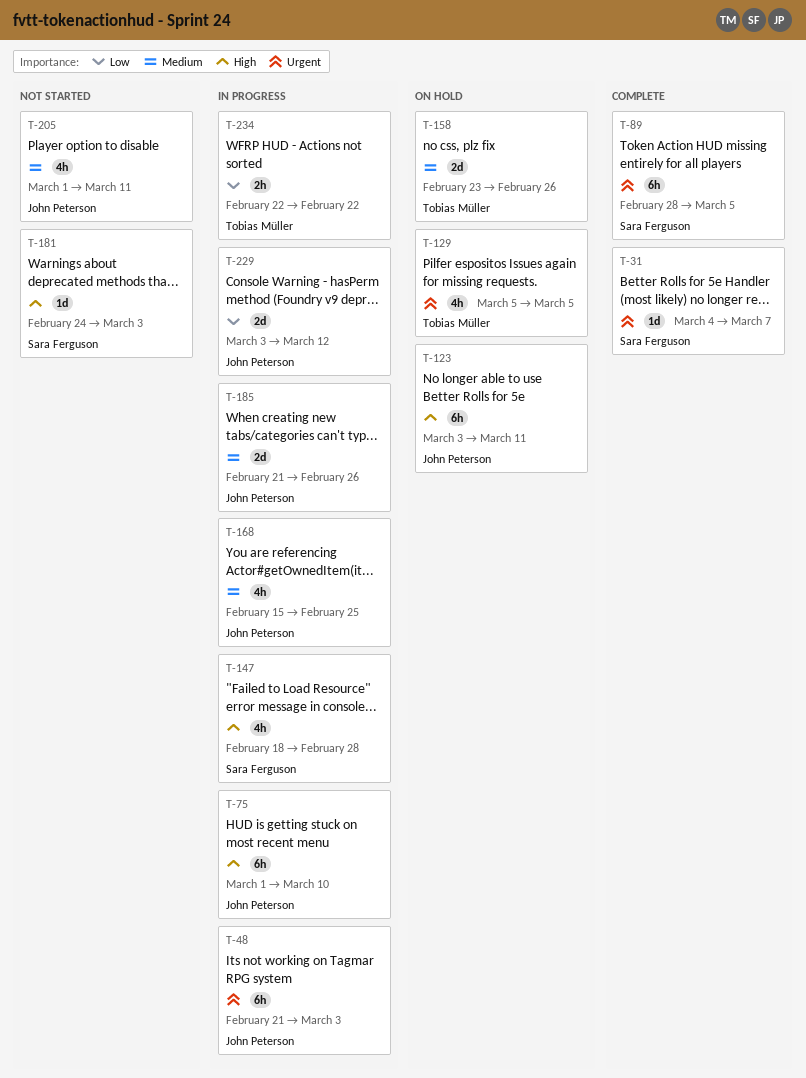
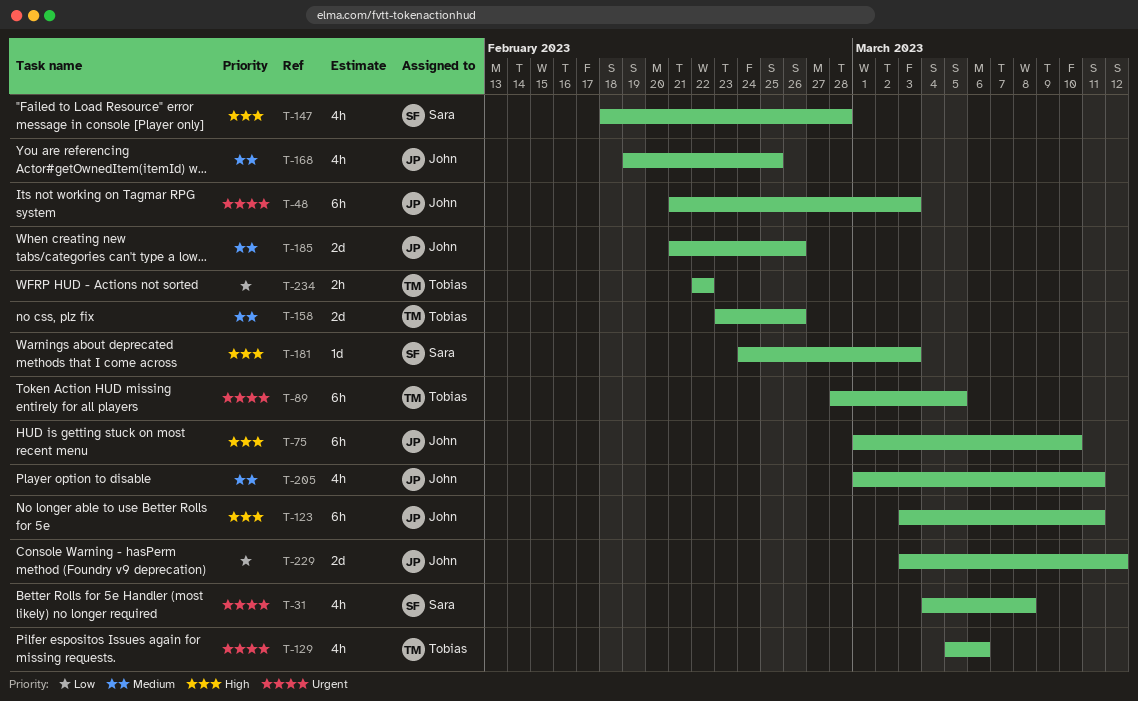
T-31, estimate: 1d -> 4h
T-31, due: Mar 7 -> Mar 8
T-89, owner: Sara Ferguson -> Tobias Müller
T-129, due: Mar 5 -> Mar 6
T-168, start: Feb 15 -> Feb 19

